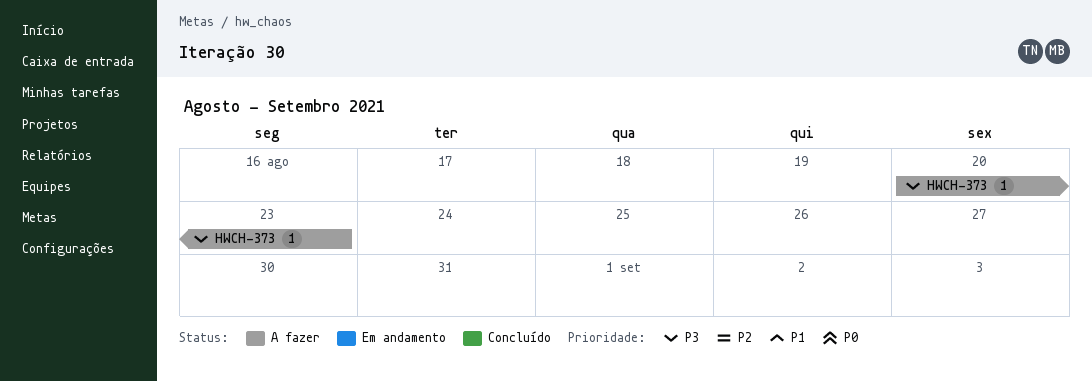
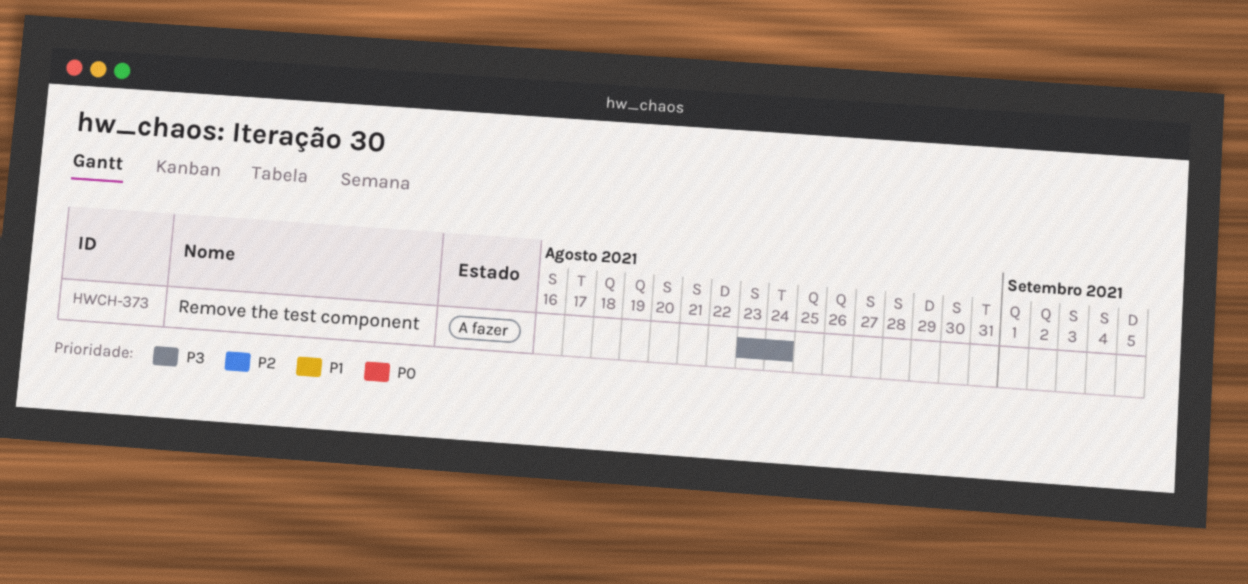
HWCH-373, start: Aug 20 -> Aug 23
HWCH-373, due: Aug 23 -> Aug 24

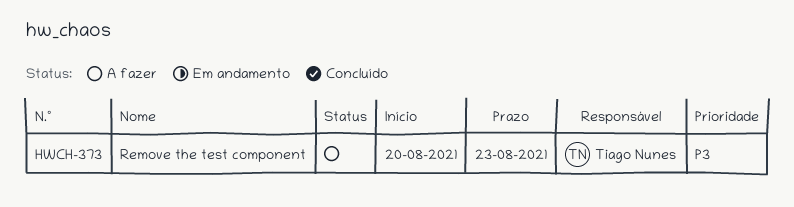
HWCH-373, start: Aug 23 -> Aug 20
HWCH-373, due: Aug 24 -> Aug 23

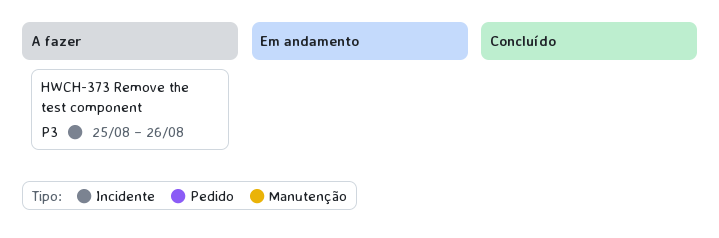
HWCH-373, start: Aug 20 -> Aug 25
HWCH-373, due: Aug 23 -> Aug 26

